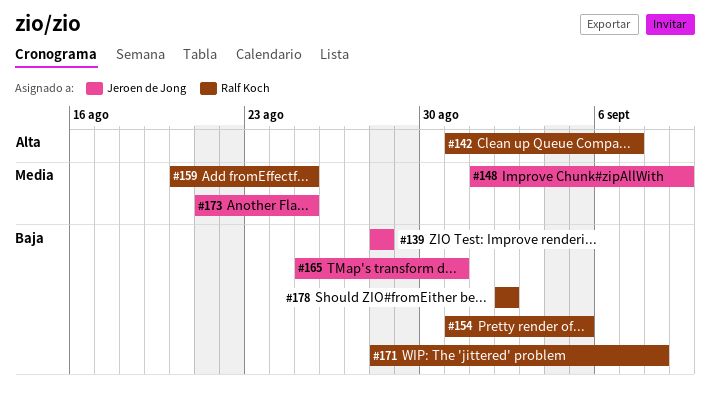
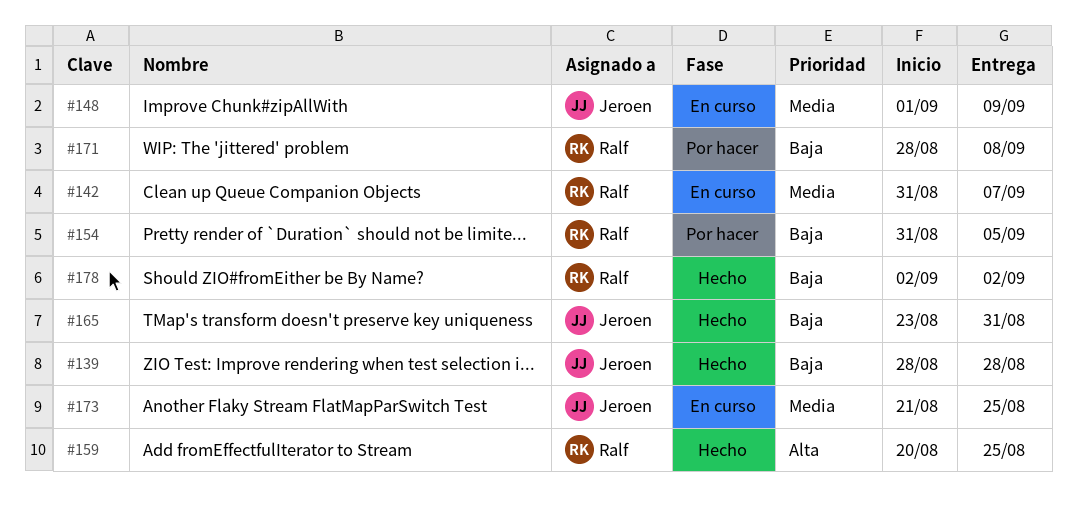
#142, priority: Alta -> Media
#159, priority: Media -> Alta
#165, start: Aug 25 -> Aug 23

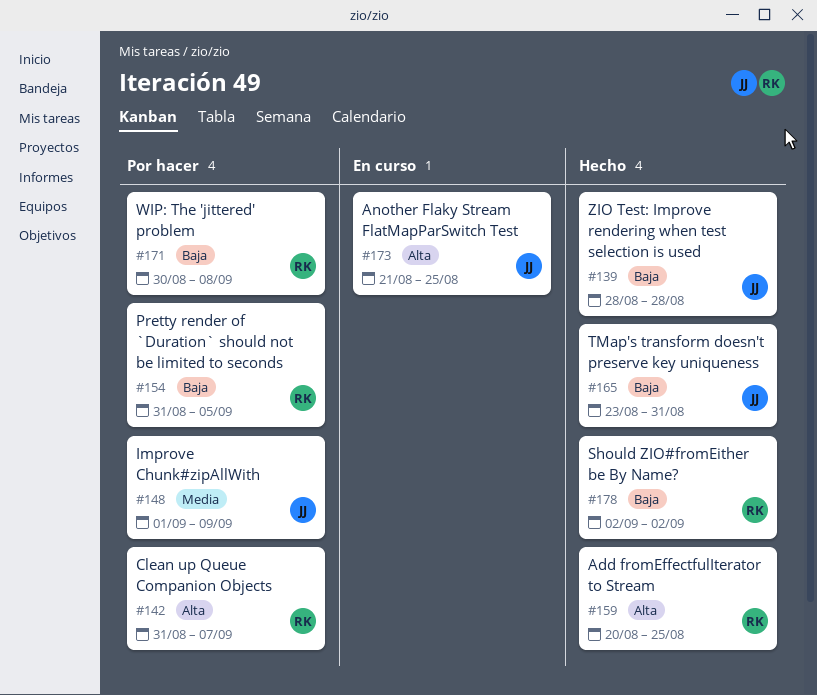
#142, status: En curso -> Por hacer
#142, priority: Media -> Alta
#148, status: En curso -> Por hacer
#171, start: Aug 28 -> Aug 30
#173, priority: Media -> Alta

